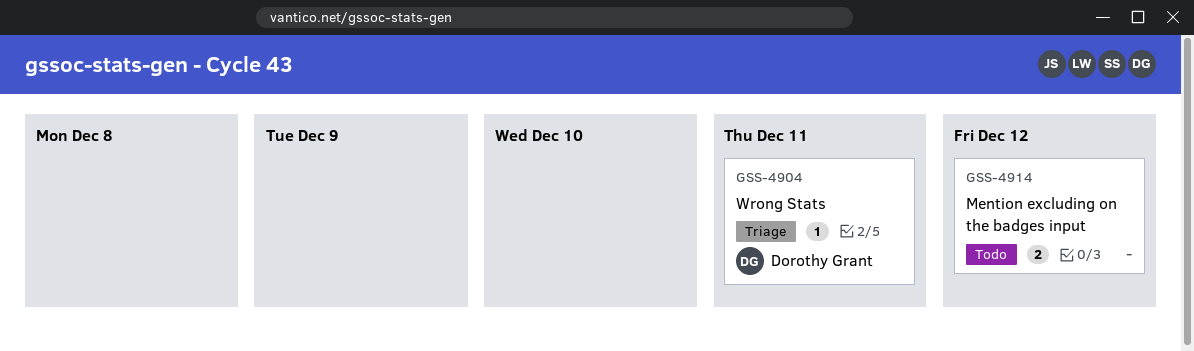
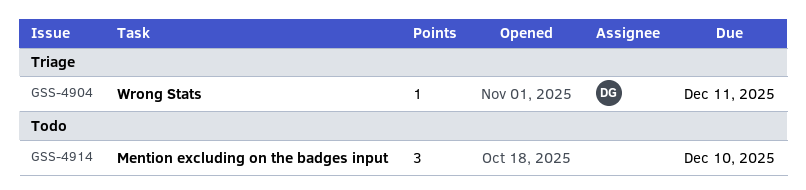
GSS-4914, estimate: 2 -> 3
GSS-4914, due: Dec 12 -> Dec 10

